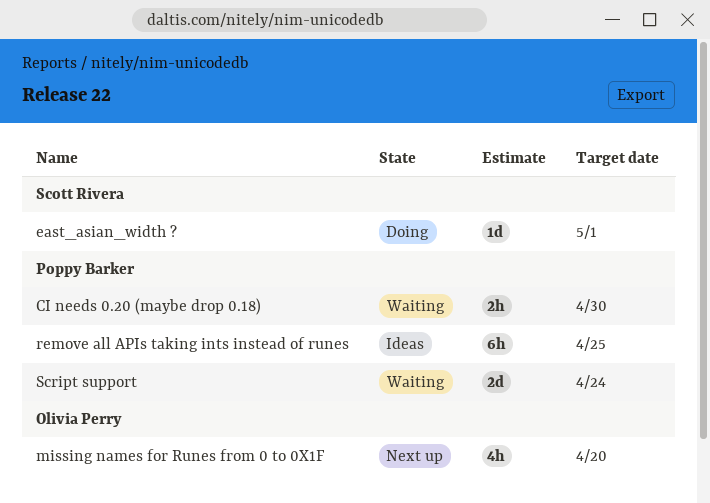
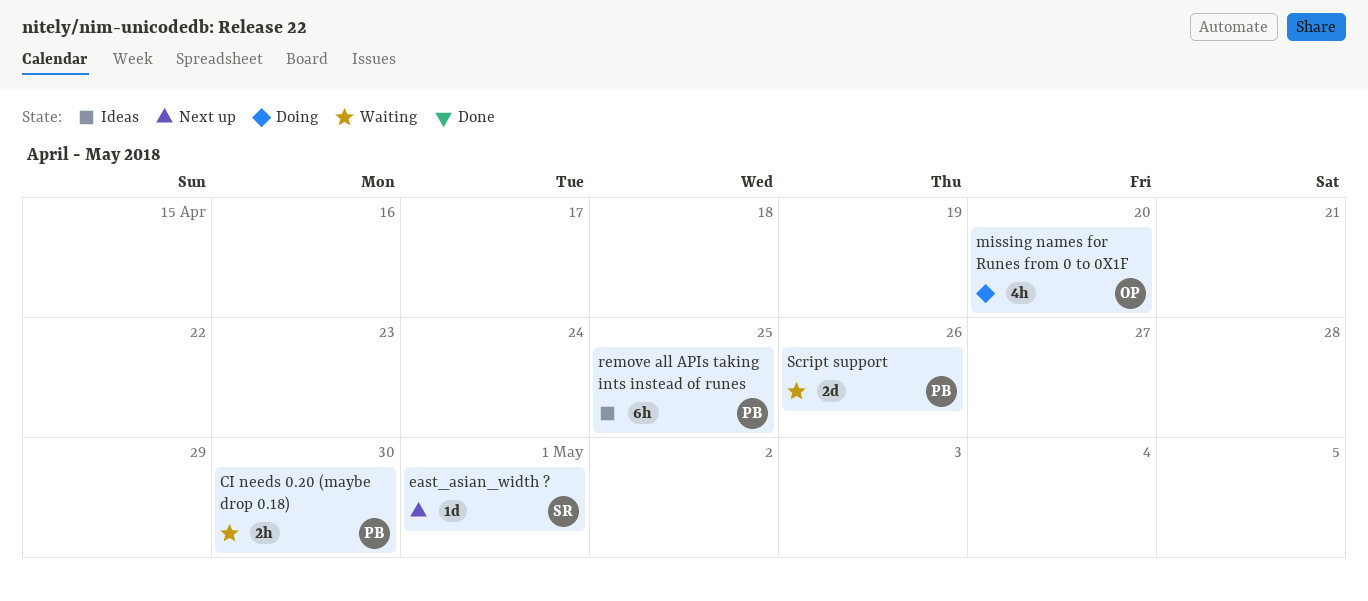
east_asian_width ?, status: Doing -> Next up
missing names for Runes from 0 to 0X1F, status: Next up -> Doing
Script support, due: Apr 24 -> Apr 26

